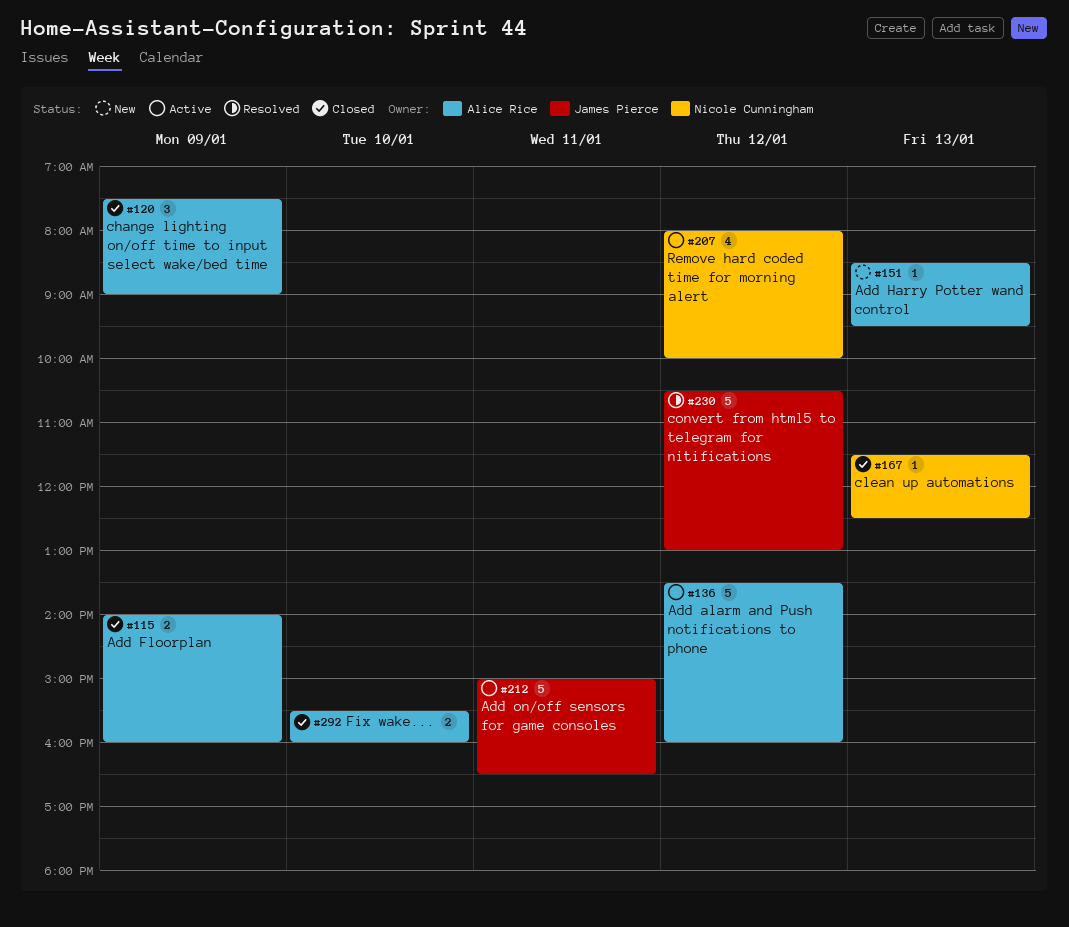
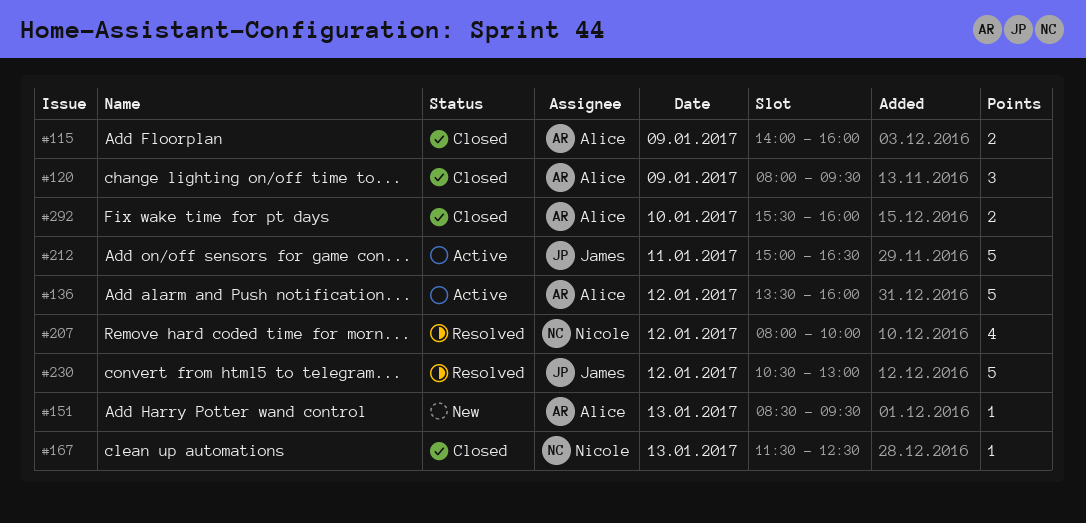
#120, begins: 07:30 -> 08:00
#120, ends: 09:00 -> 09:30
#207, status: Active -> Resolved

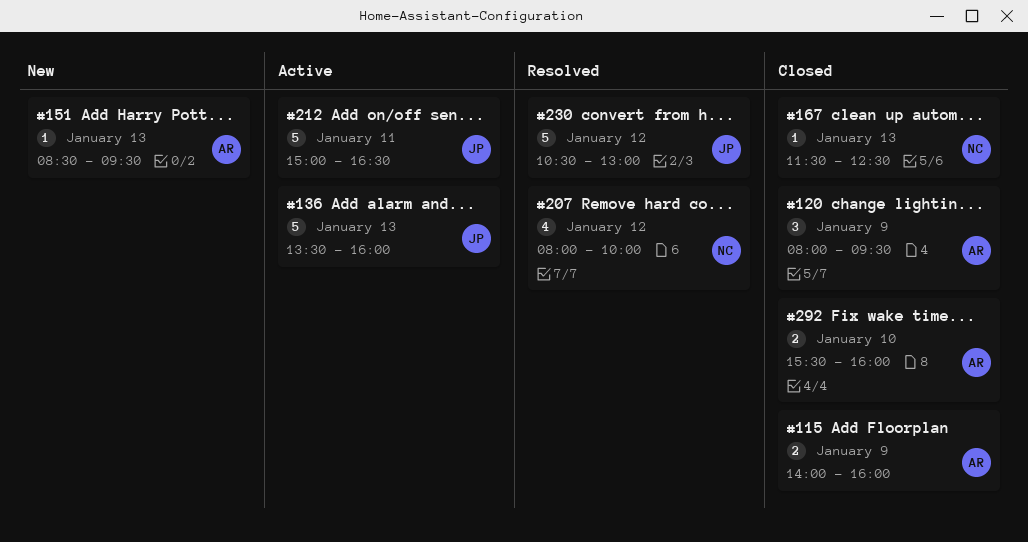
#136, owner: Alice -> James
#136, day: Jan 12 -> Jan 13

